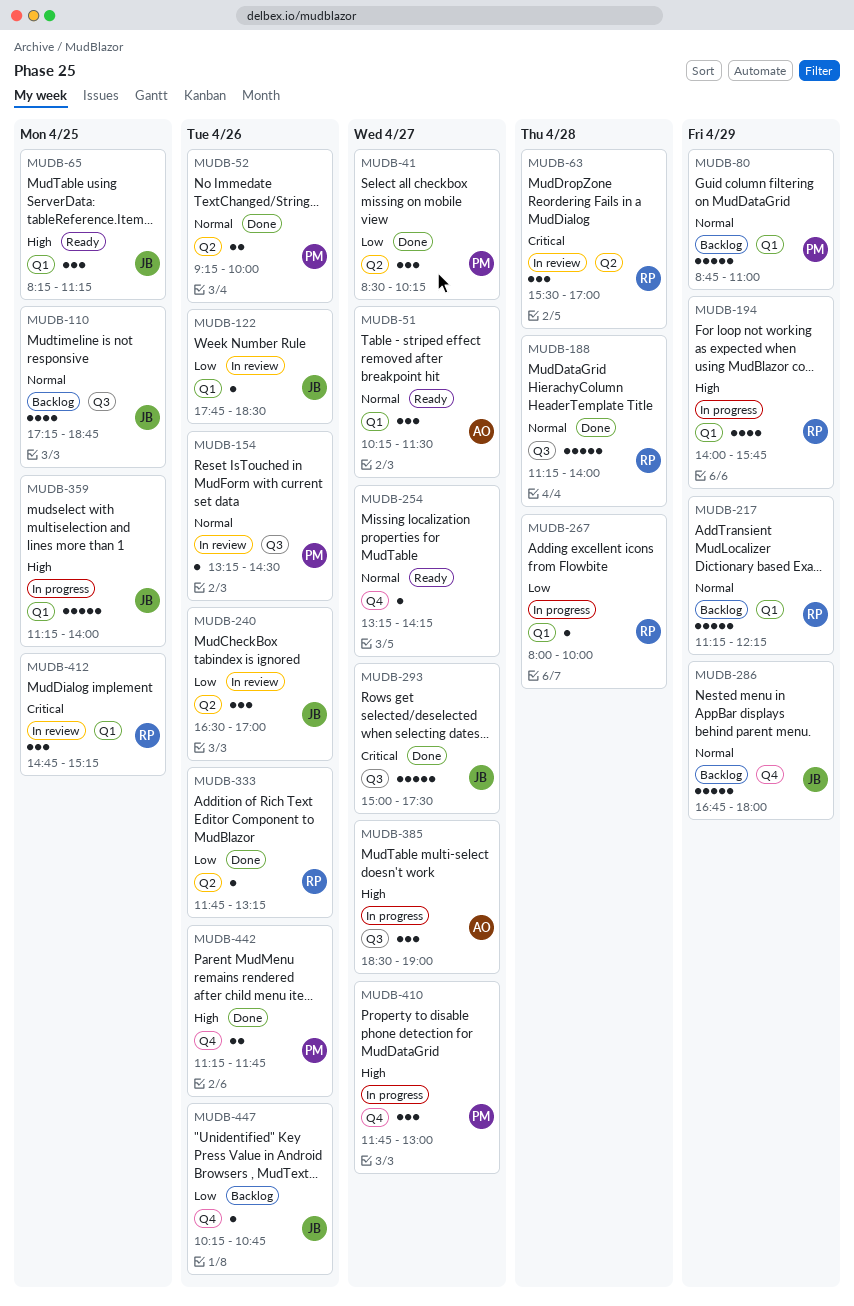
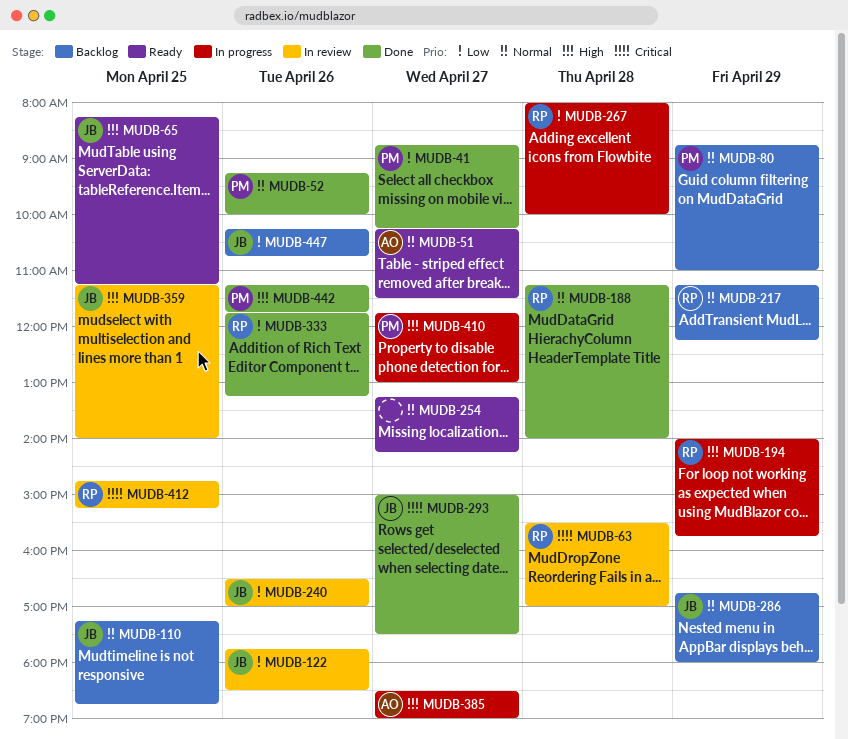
MUDB-41, begins: 08:30 -> 08:45
MUDB-154: present -> none
MUDB-359, status: In progress -> In review

